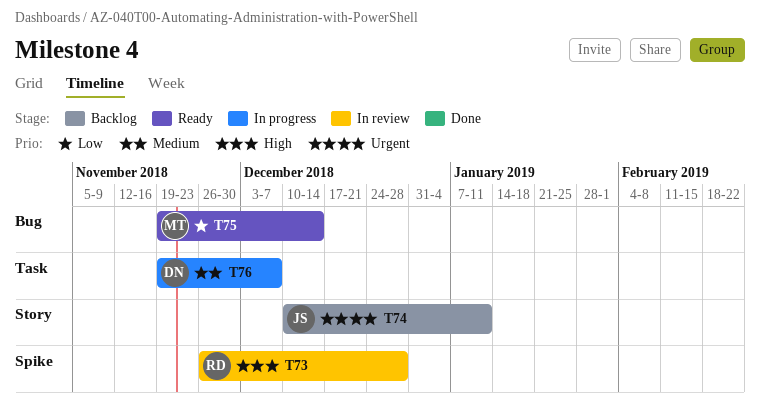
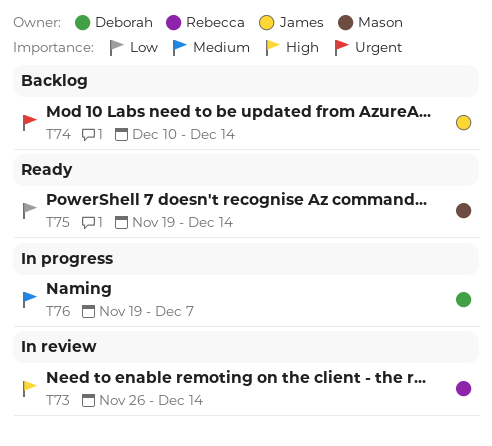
T73, due: Dec 28 -> Dec 14
T74, due: Jan 11 -> Dec 14

